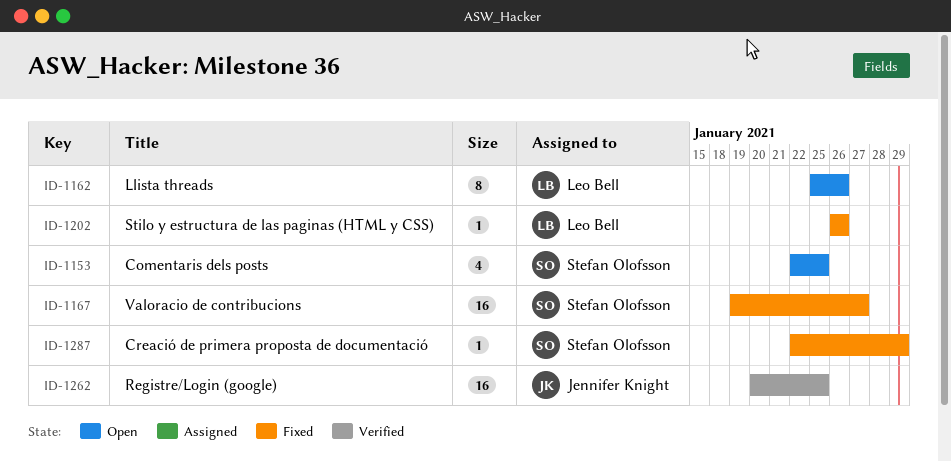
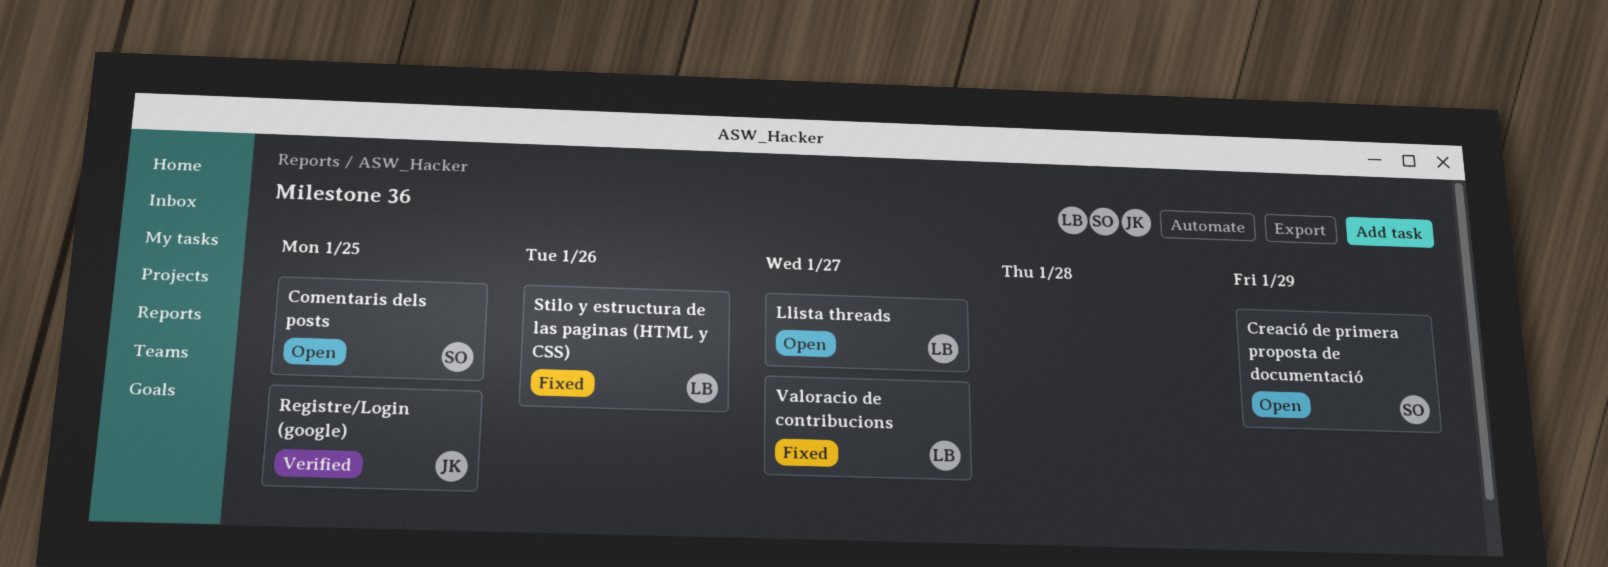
Creació de primera proposta de documentació, status: Fixed -> Open
Llista threads, due: Jan 26 -> Jan 27
Valoracio de contribucions, owner: Stefan Olofsson -> Leo Bell

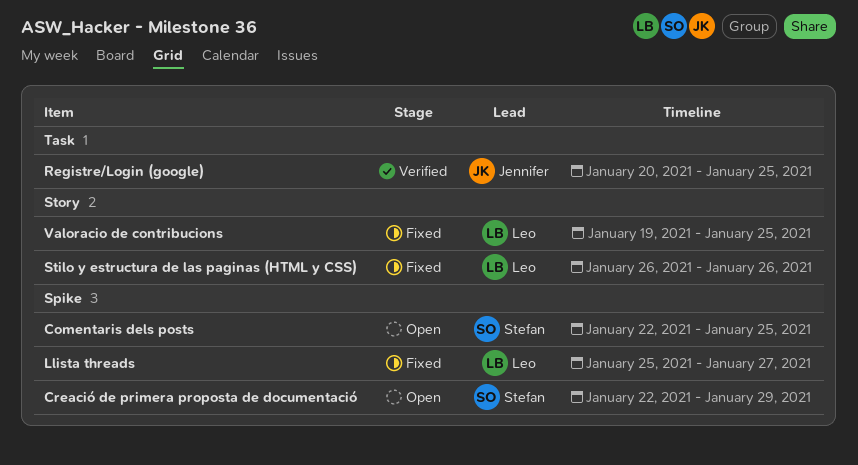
Llista threads, status: Open -> Fixed
Valoracio de contribucions, due: Jan 27 -> Jan 25

